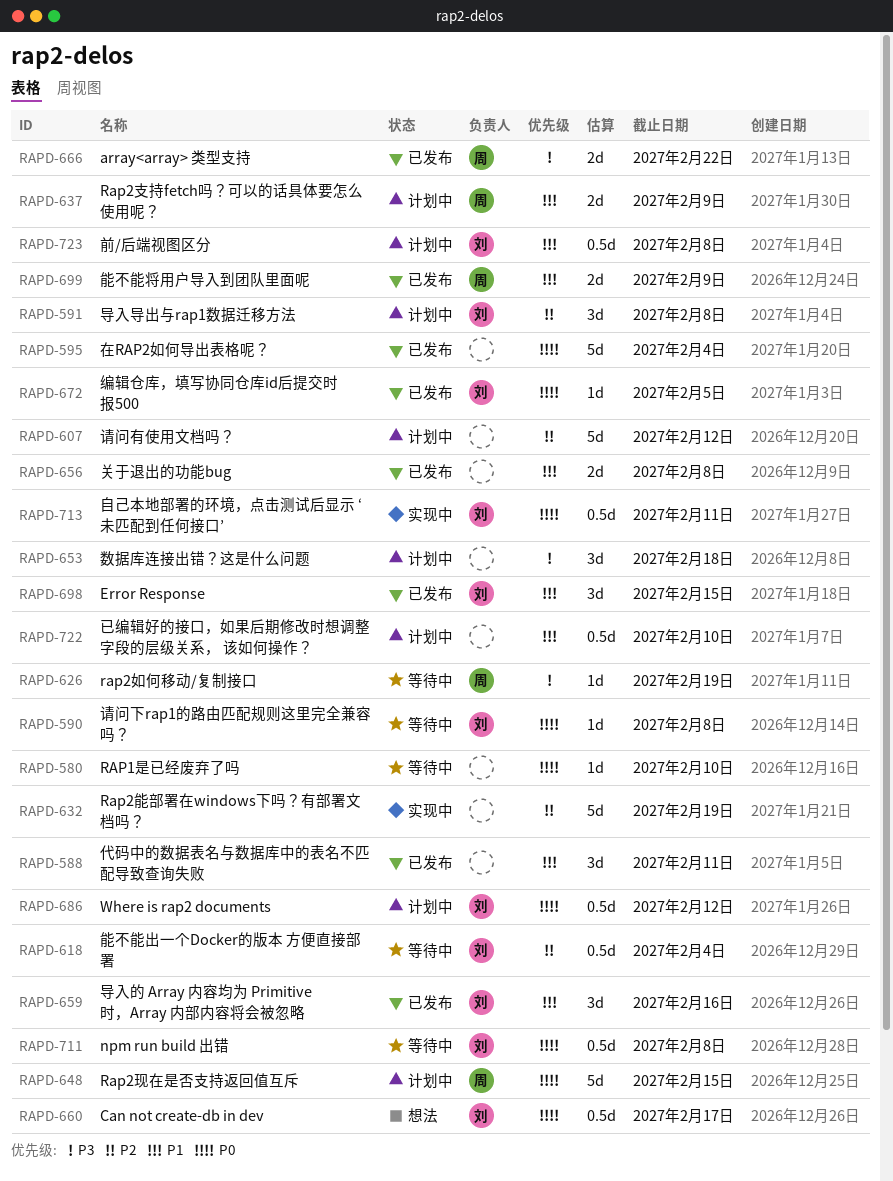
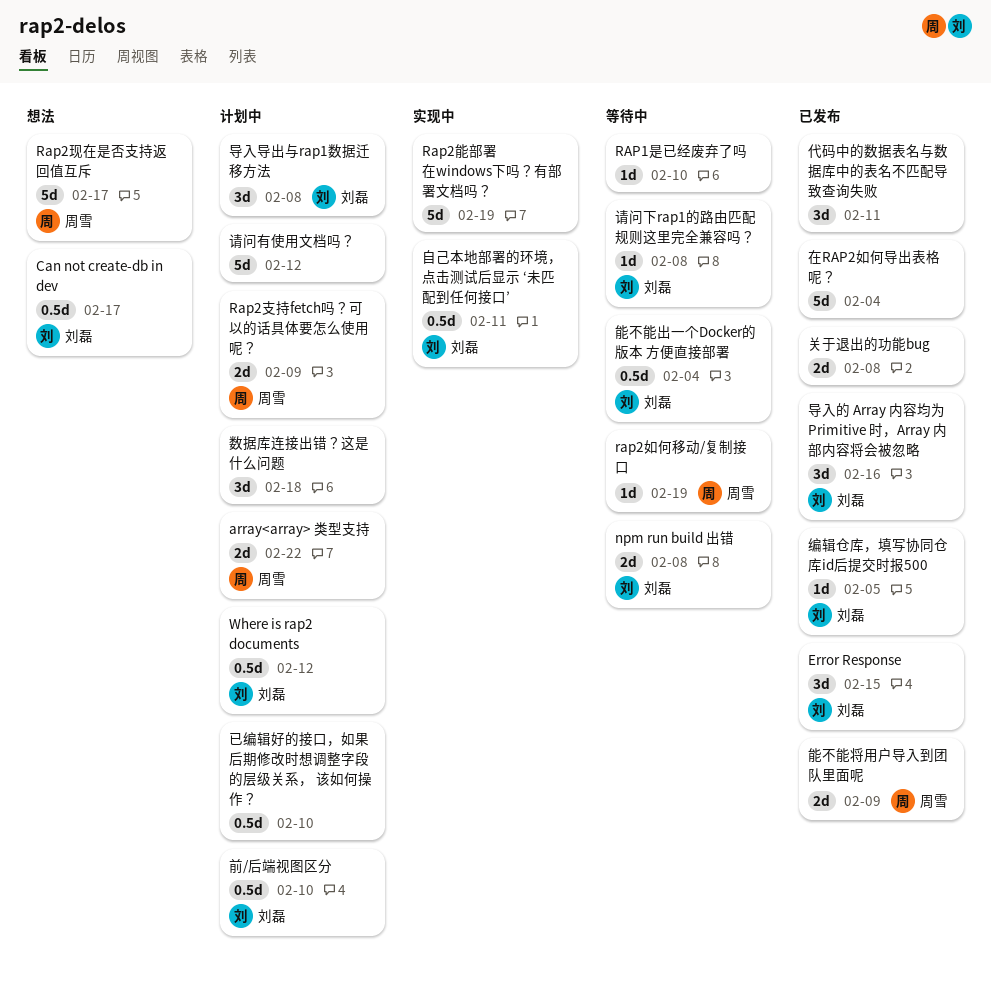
array<array> 类型支持, status: 已发布 -> 计划中
npm run build 出错, estimate: 0.5d -> 2d
Rap2现在是否支持返回值互斥, status: 计划中 -> 想法
Rap2现在是否支持返回值互斥, due: Feb 15 -> Feb 17
前/后端视图区分, due: Feb 8 -> Feb 10

